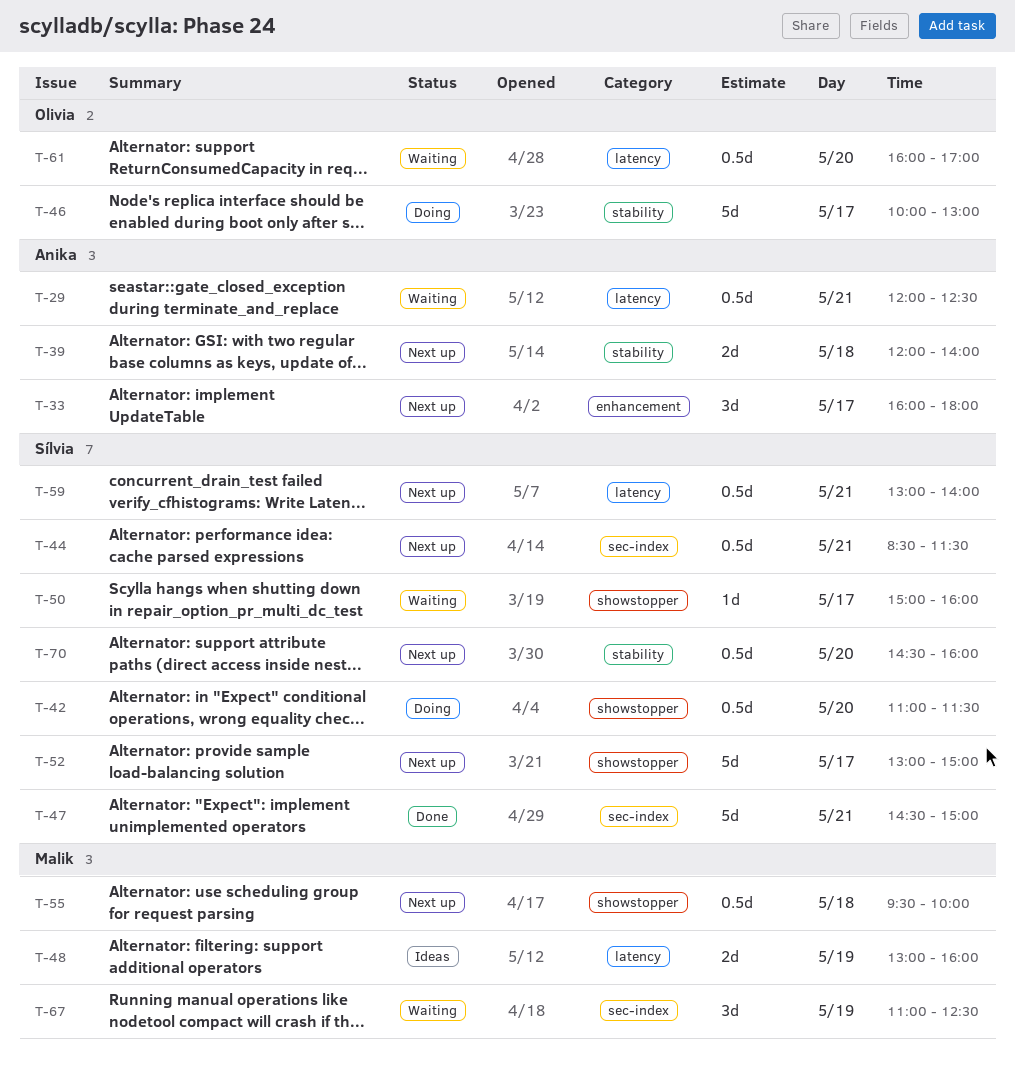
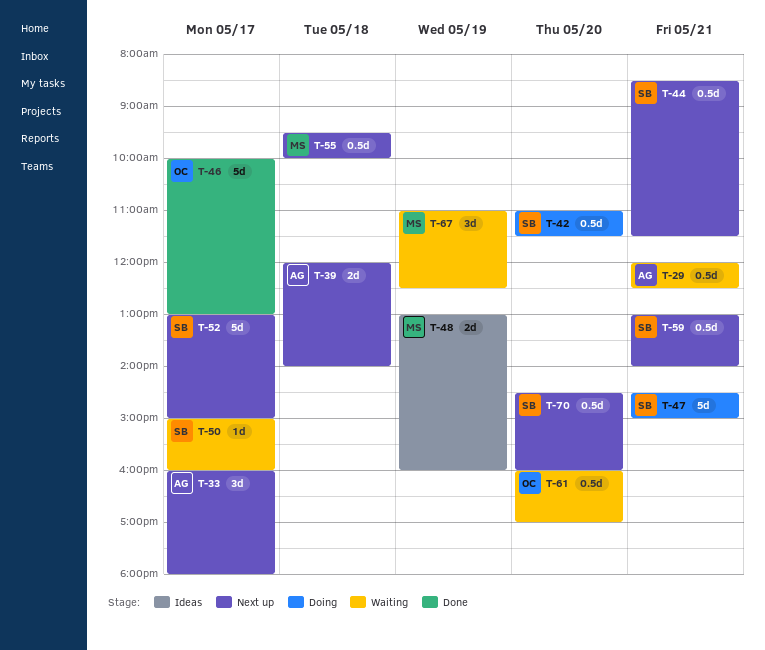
T-46, status: Doing -> Done
T-47, status: Done -> Doing

